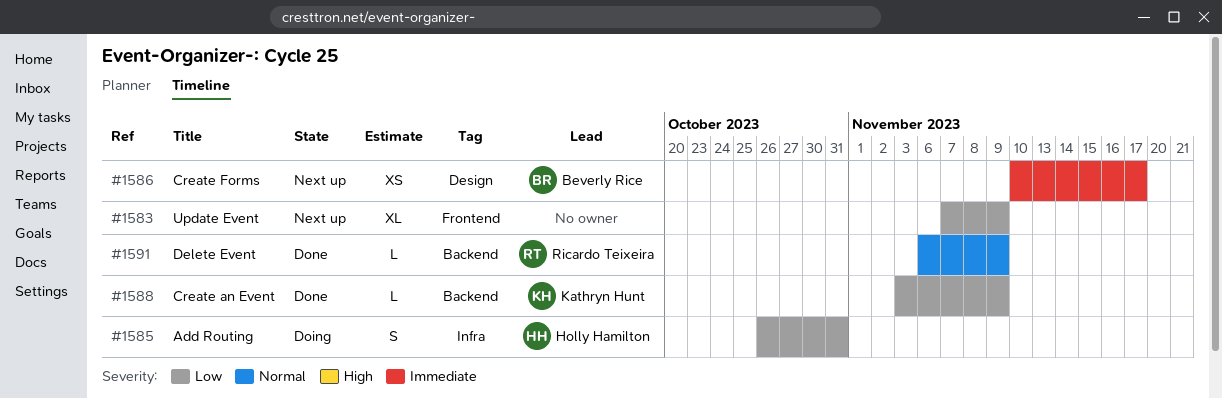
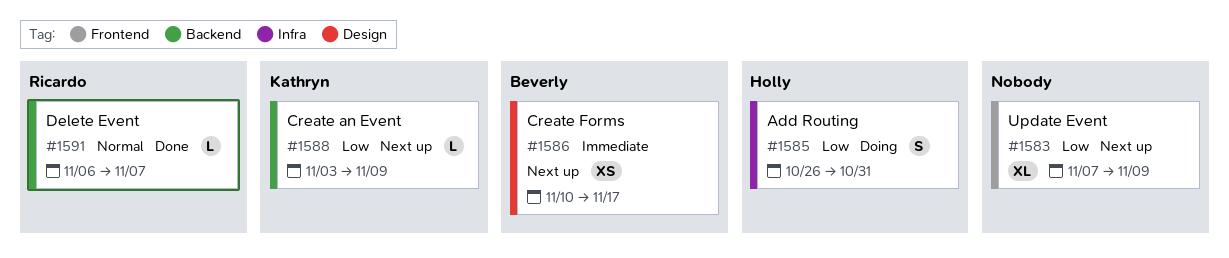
#1588, status: Done -> Next up
#1591, due: Nov 9 -> Nov 7

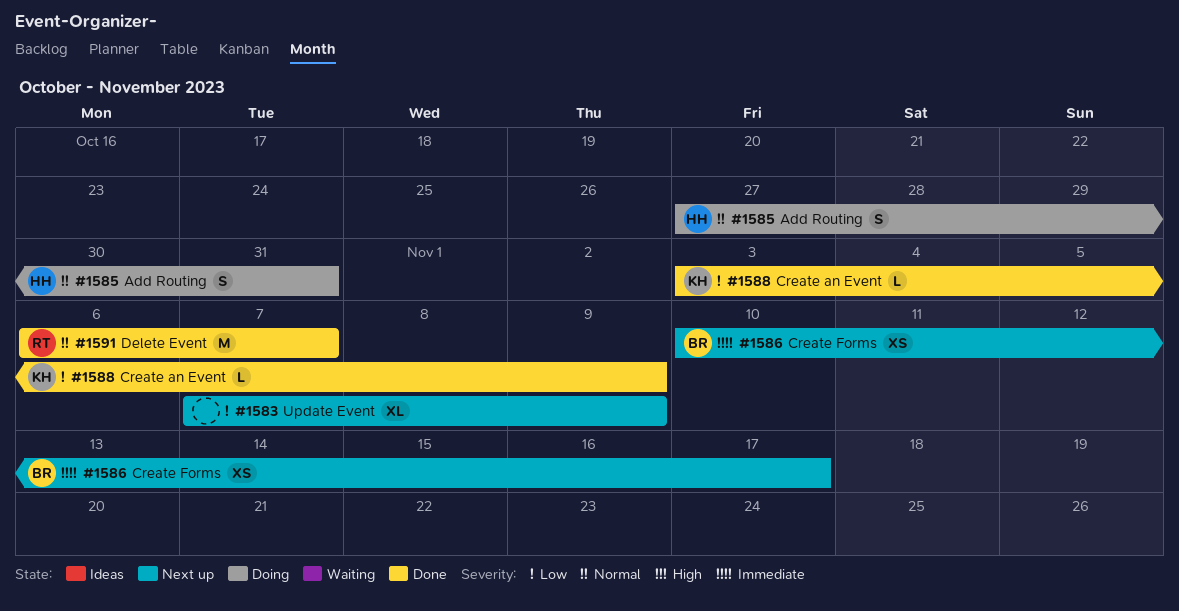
#1585, priority: Low -> Normal
#1585, start: Oct 26 -> Oct 27
#1588, status: Next up -> Done
#1591, estimate: L -> M

